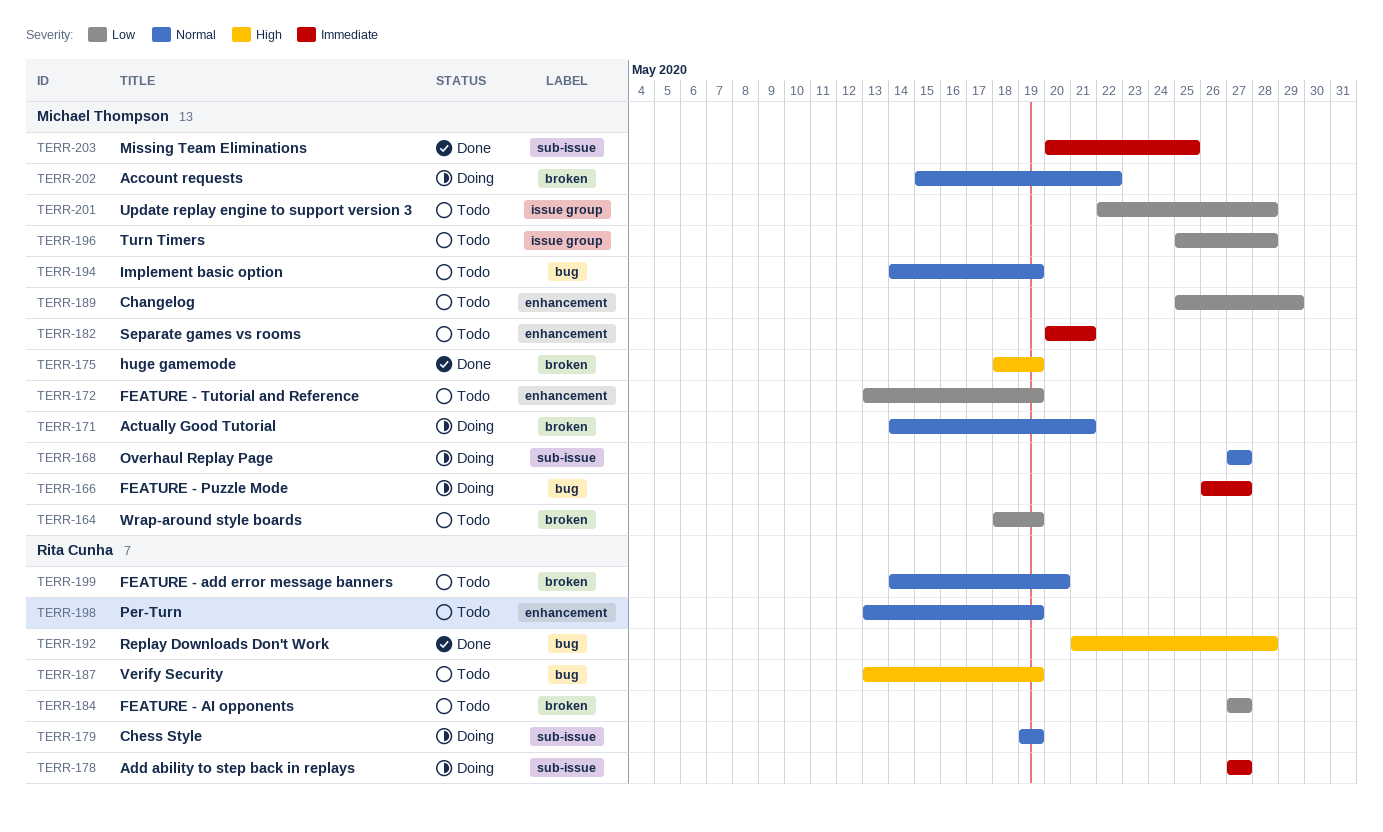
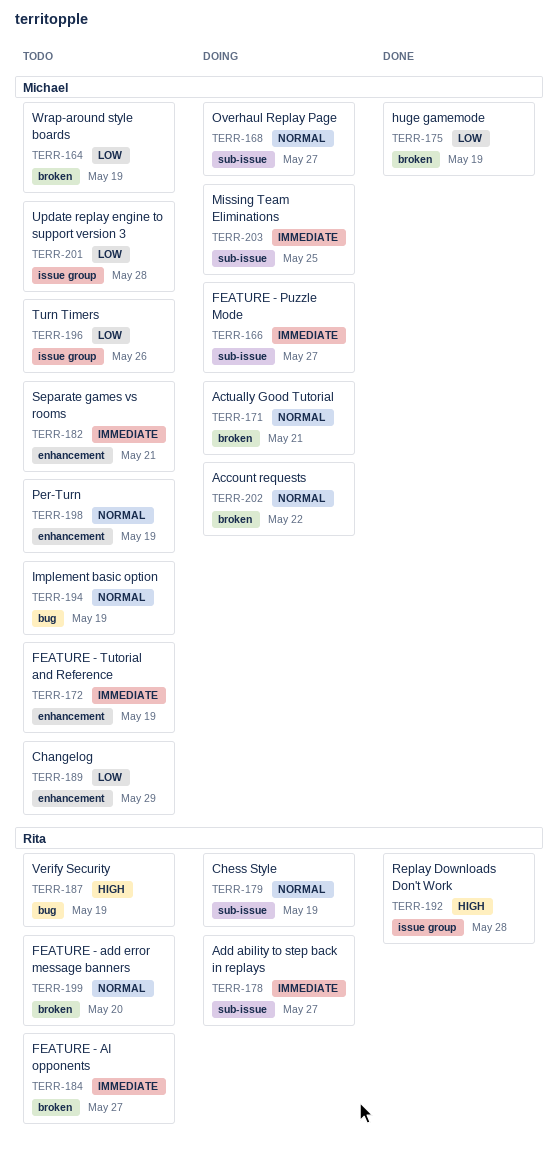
TERR-166, label: bug -> sub-issue
TERR-172, priority: Low -> Immediate
TERR-175, priority: High -> Low
TERR-184, priority: Low -> Immediate
TERR-192, label: bug -> issue group
TERR-196, due: May 28 -> May 26
TERR-198, owner: Rita Cunha -> Michael Thompson
TERR-203, status: Done -> Doing

